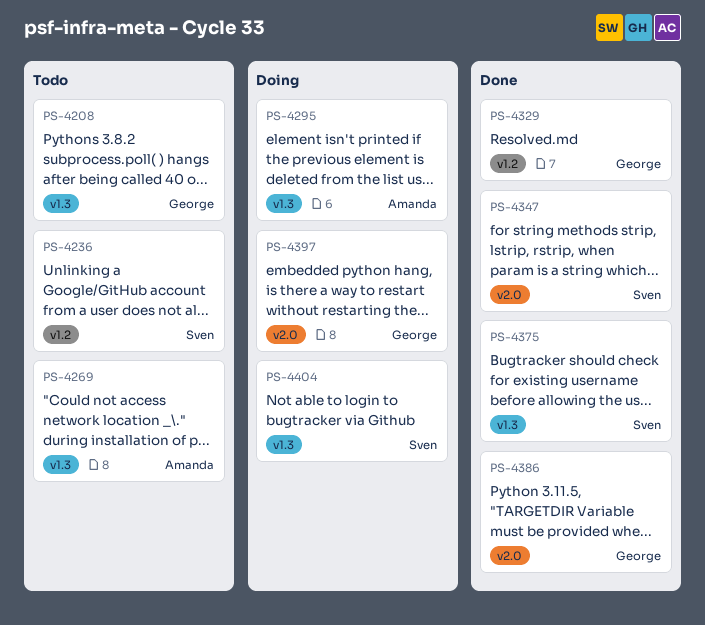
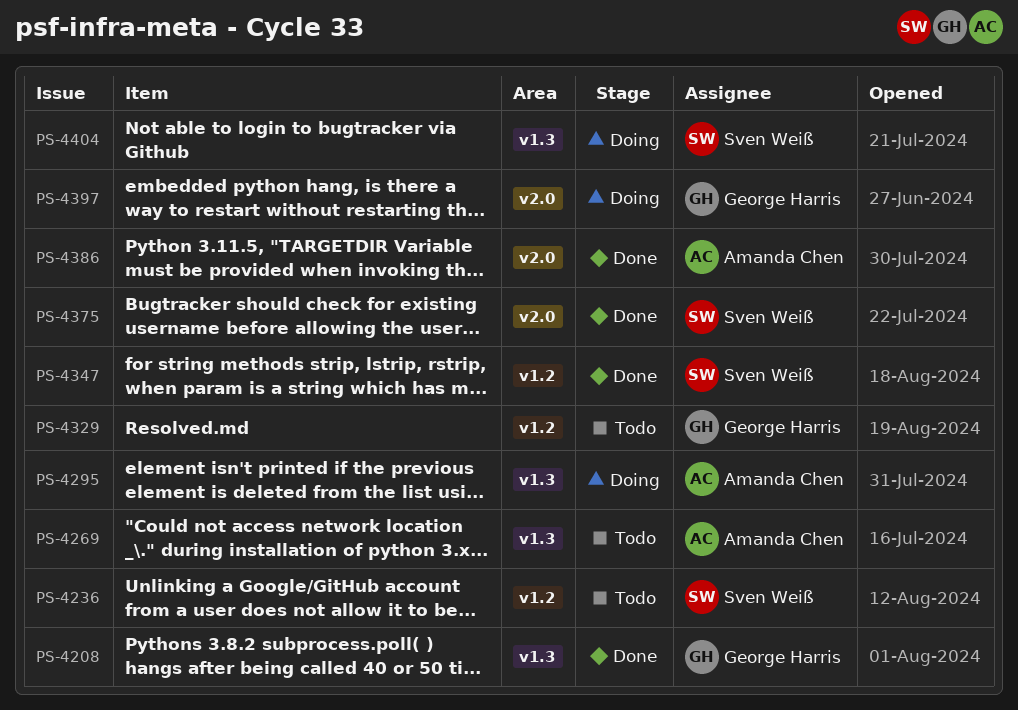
PS-4208, status: Todo -> Done
PS-4329, status: Done -> Todo
PS-4347, label: v2.0 -> v1.2
PS-4375, label: v1.3 -> v2.0
PS-4386, owner: George Harris -> Amanda Chen

